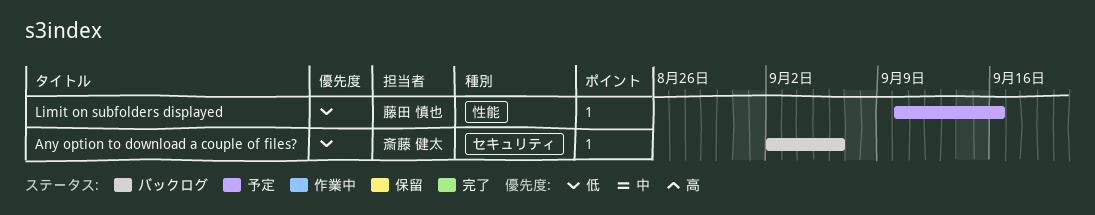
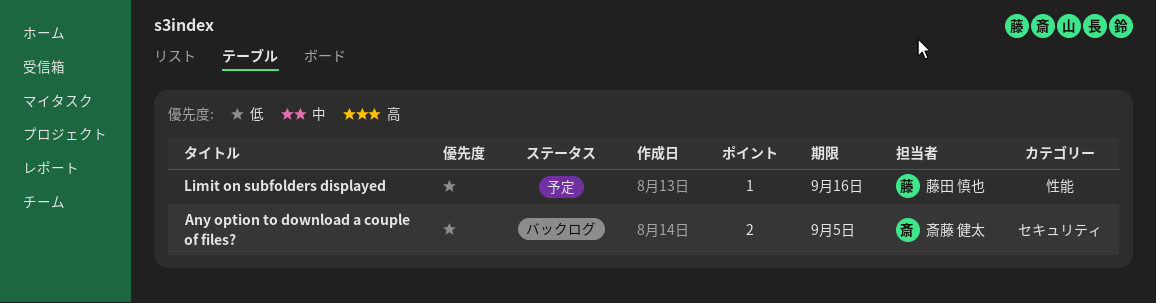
Any option to download a couple of files?, estimate: 1 -> 2
Any option to download a couple of files?, due: Sep 6 -> Sep 5

